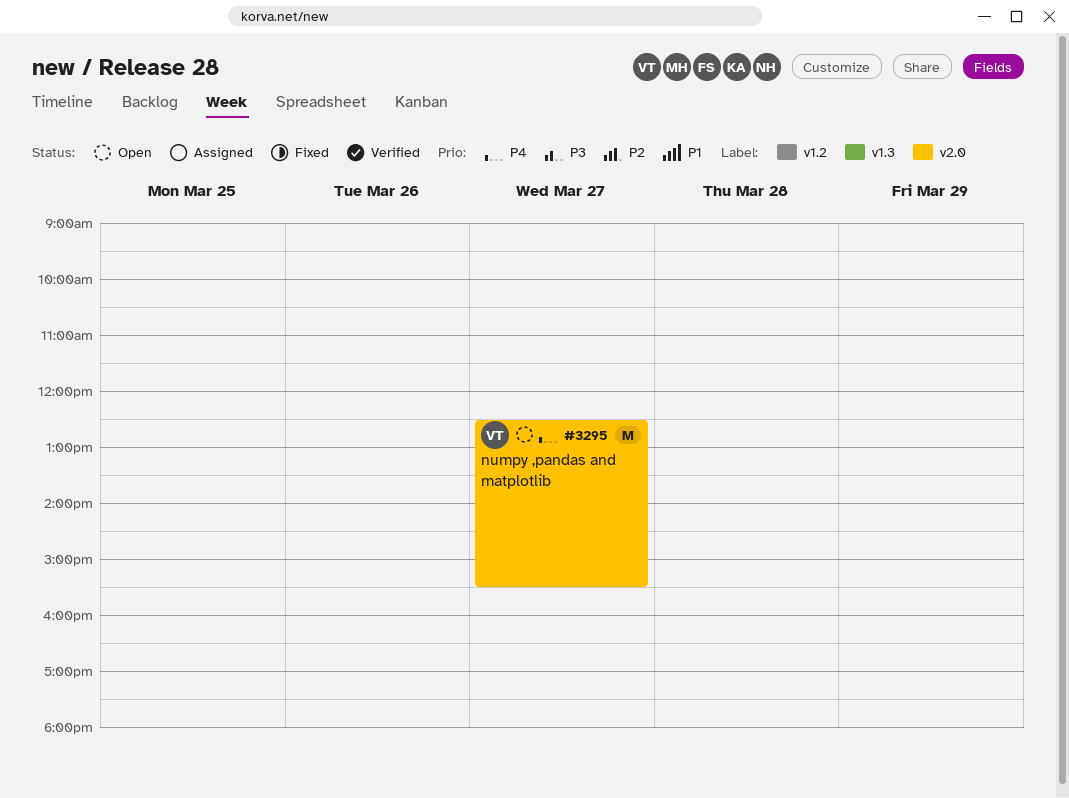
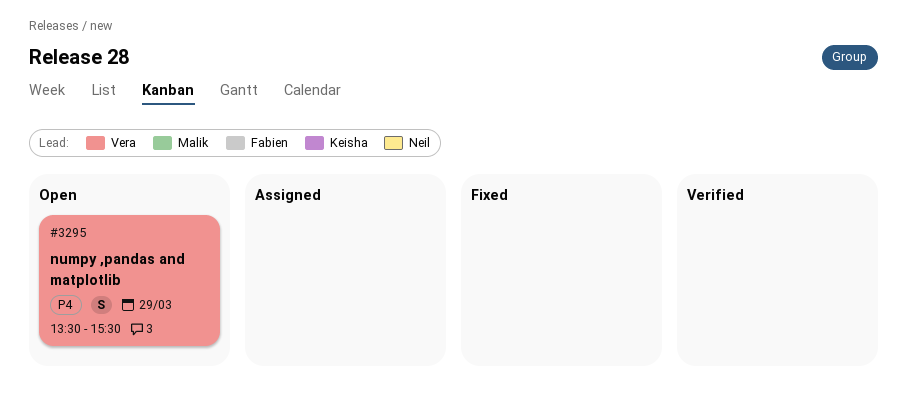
#3295, estimate: M -> S
#3295, day: Mar 27 -> Mar 29
#3295, begins: 12:30 -> 13:30

